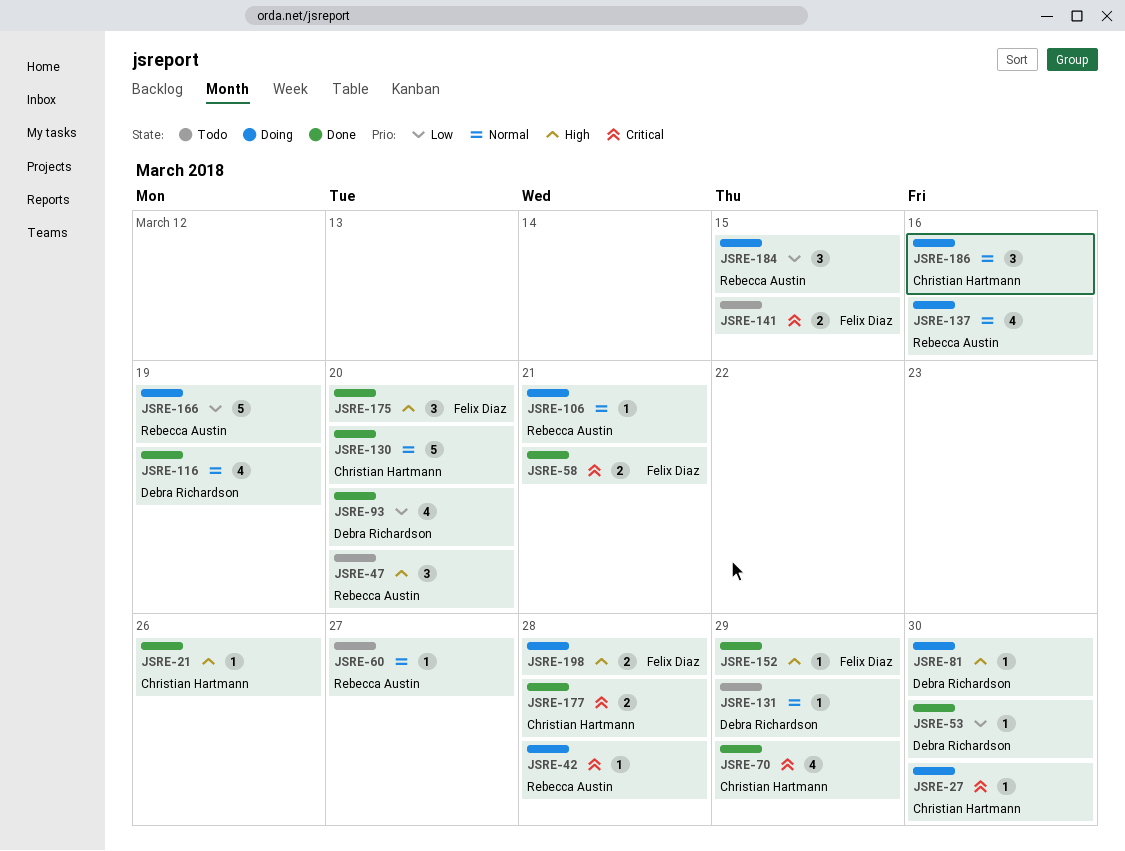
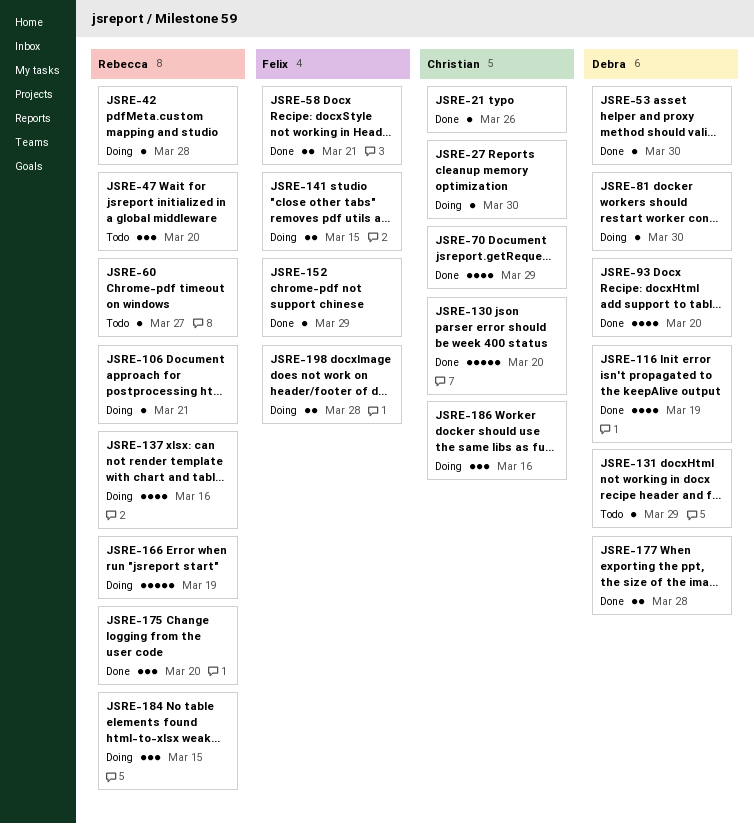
JSRE-141, status: Todo -> Doing
JSRE-175, owner: Felix Diaz -> Rebecca Austin
JSRE-177, owner: Christian Hartmann -> Debra Richardson

